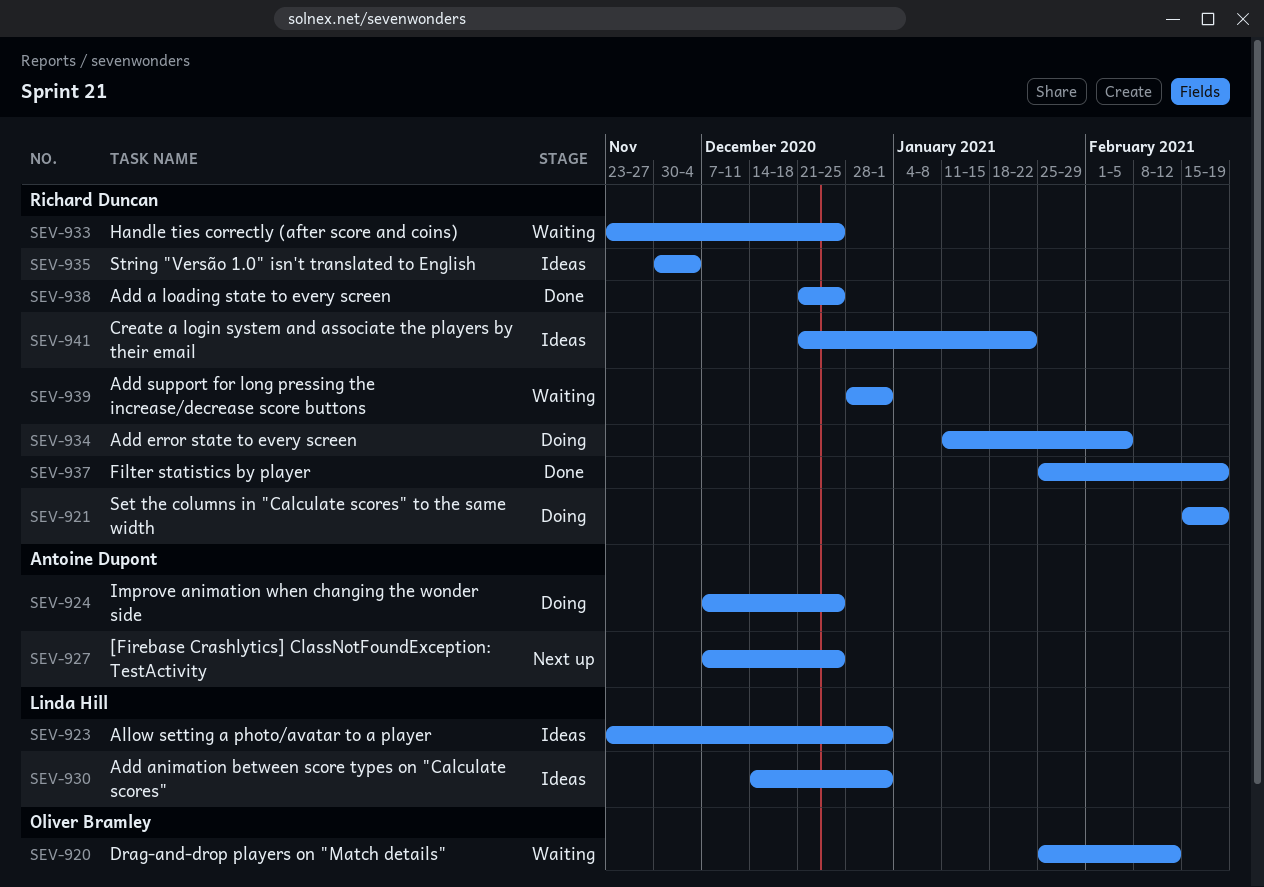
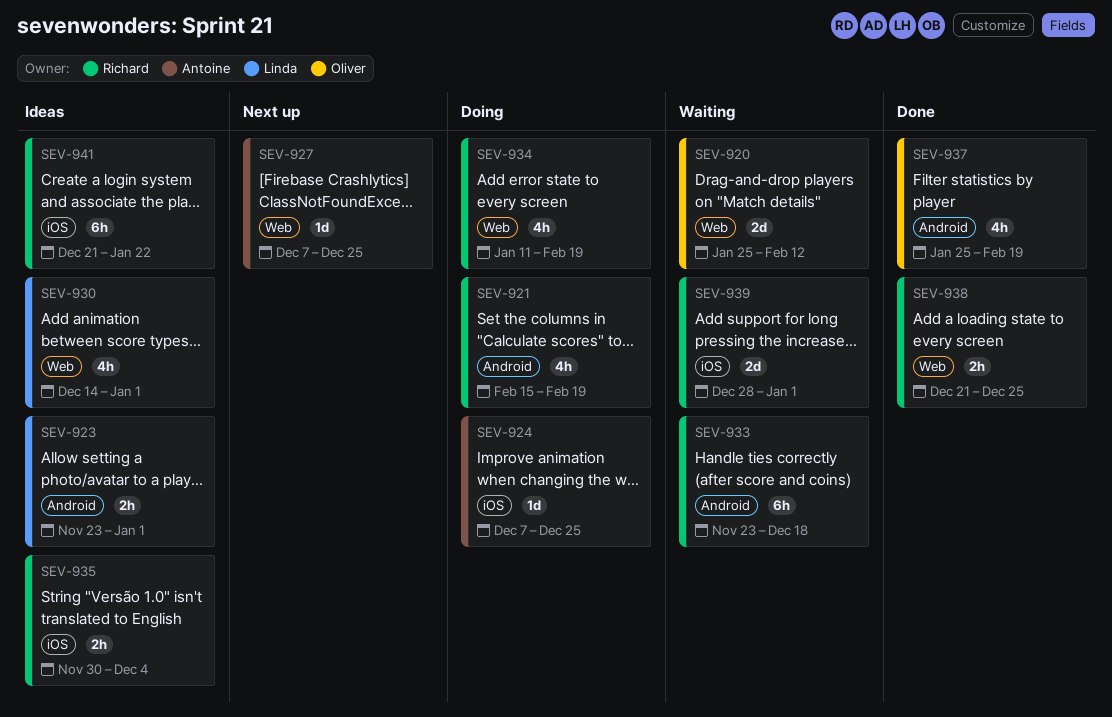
SEV-933, due: Dec 25 -> Dec 18
SEV-934, due: Feb 5 -> Feb 19
SEV-937, owner: Richard Duncan -> Oliver Bramley

